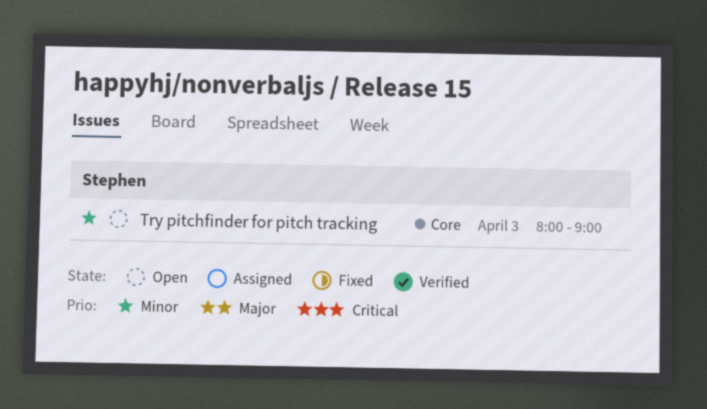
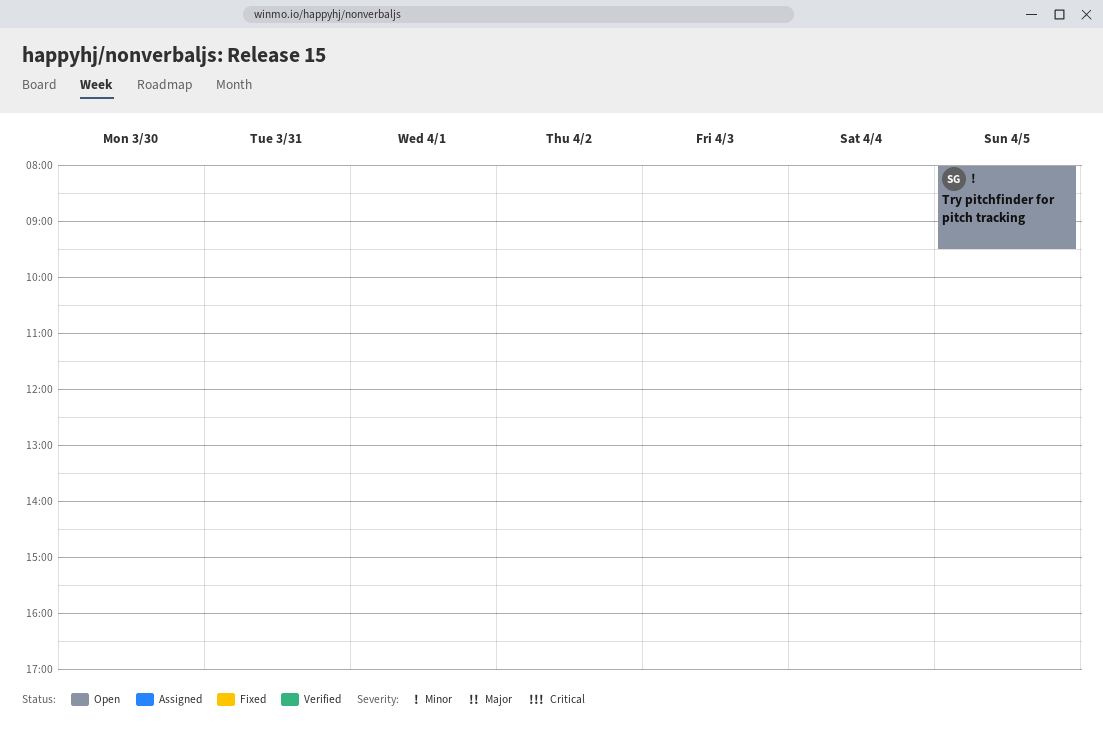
Try pitchfinder for pitch tracking, day: Apr 3 -> Apr 5
Try pitchfinder for pitch tracking, ends: 09:00 -> 09:30

